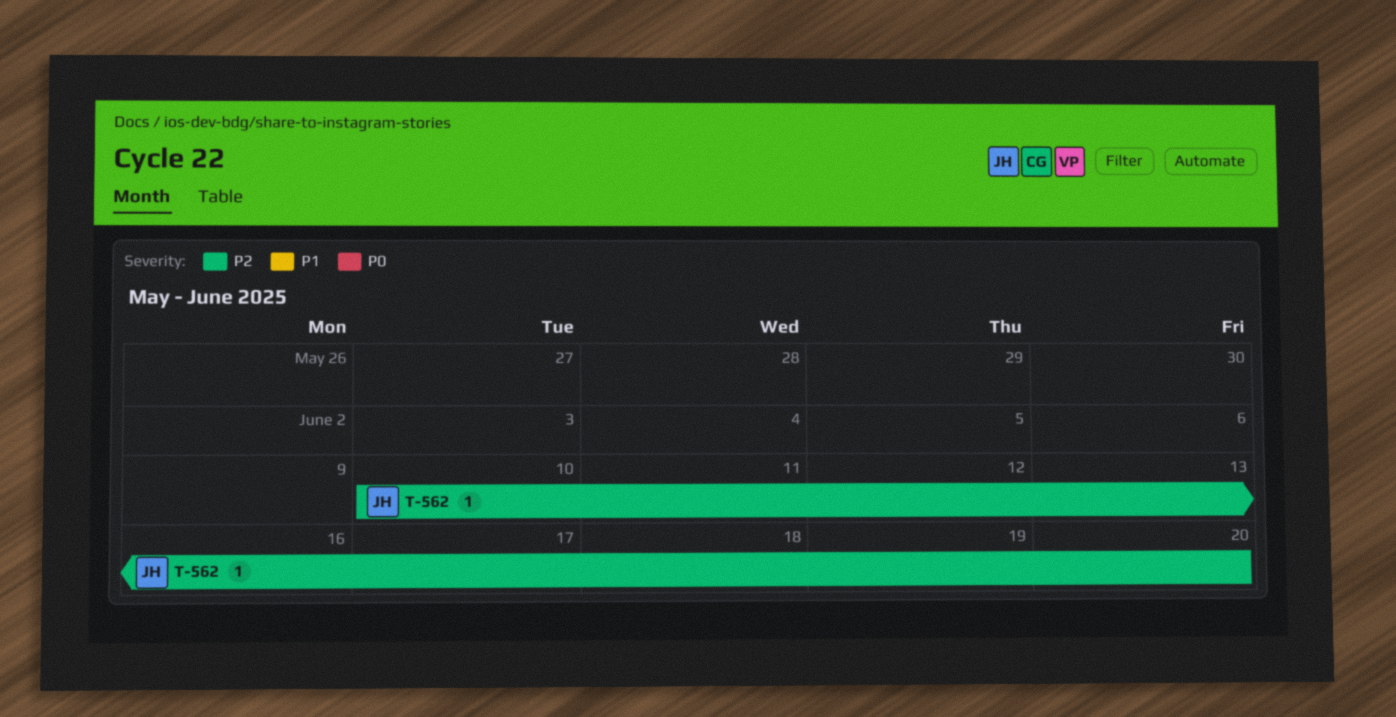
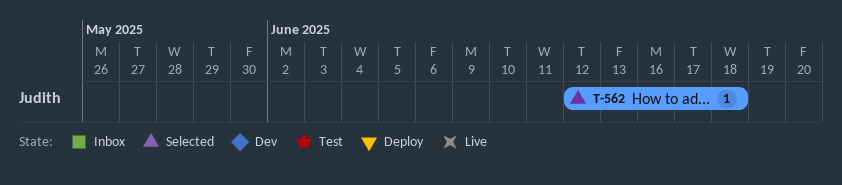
T-562, start: Jun 10 -> Jun 12
T-562, due: Jun 20 -> Jun 18

